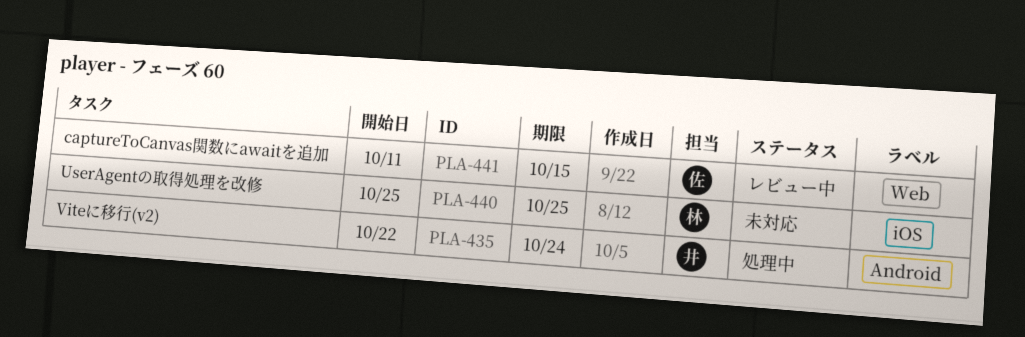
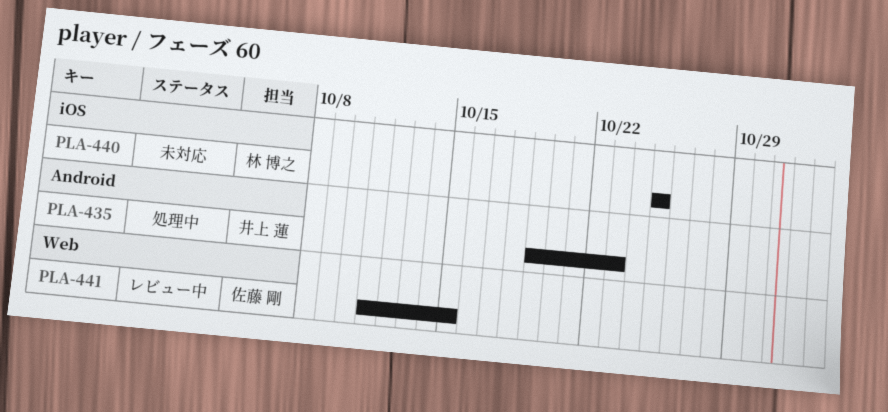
PLA-435, start: Oct 22 -> Oct 19
PLA-435, due: Oct 24 -> Oct 23

